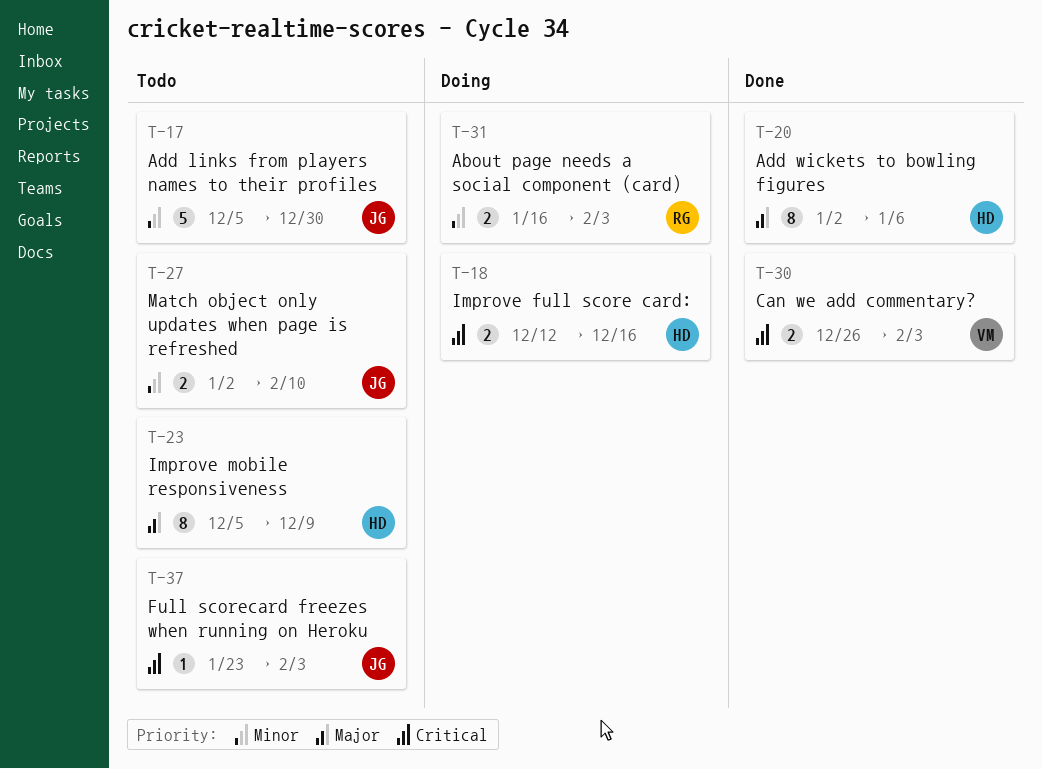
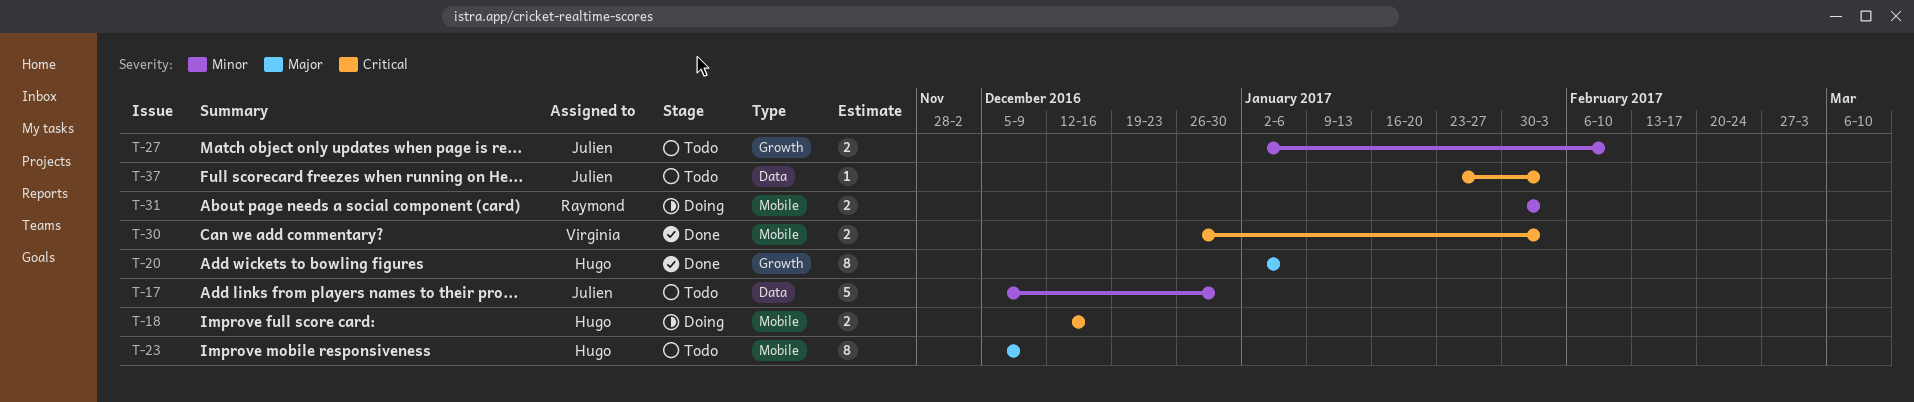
T-31, start: Jan 16 -> Jan 30

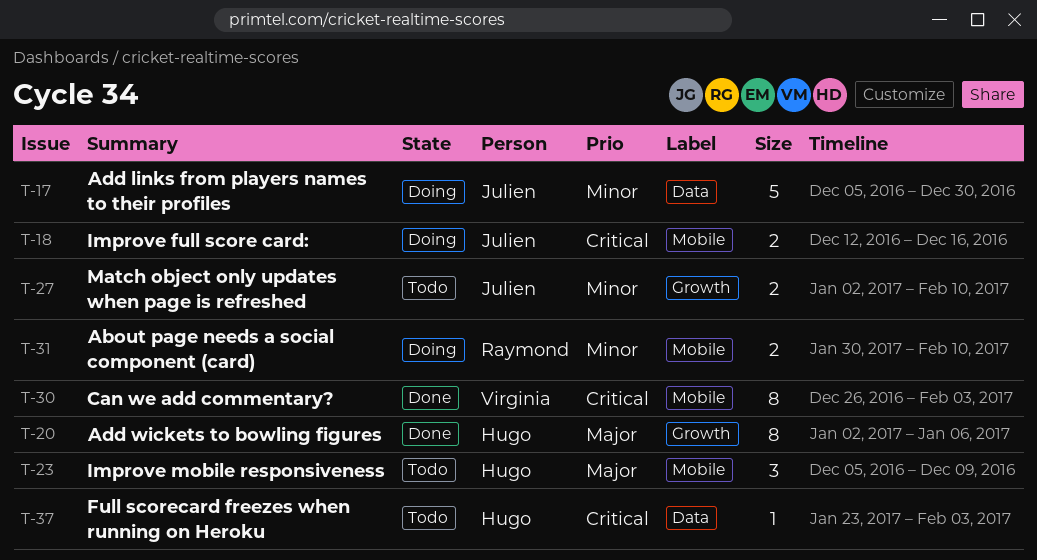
T-17, status: Todo -> Doing
T-18, owner: Hugo -> Julien
T-23, estimate: 8 -> 3
T-30, estimate: 2 -> 8
T-31, due: Feb 3 -> Feb 10
T-37, owner: Julien -> Hugo

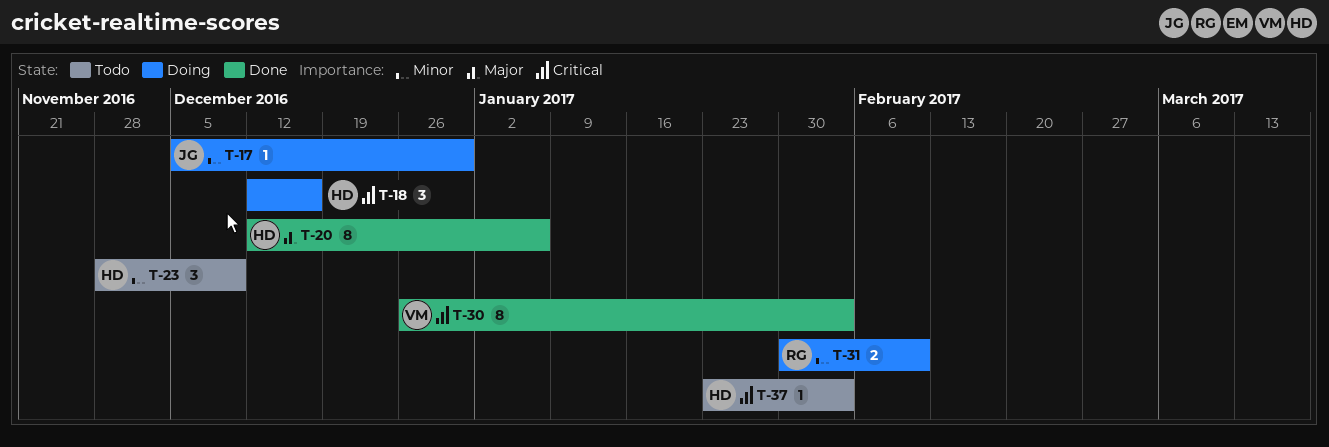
T-17, estimate: 5 -> 1
T-18, owner: Julien -> Hugo
T-18, estimate: 2 -> 3
T-20, start: Jan 2 -> Dec 12
T-23, priority: Major -> Minor
T-23, start: Dec 5 -> Nov 28
T-27: present -> none

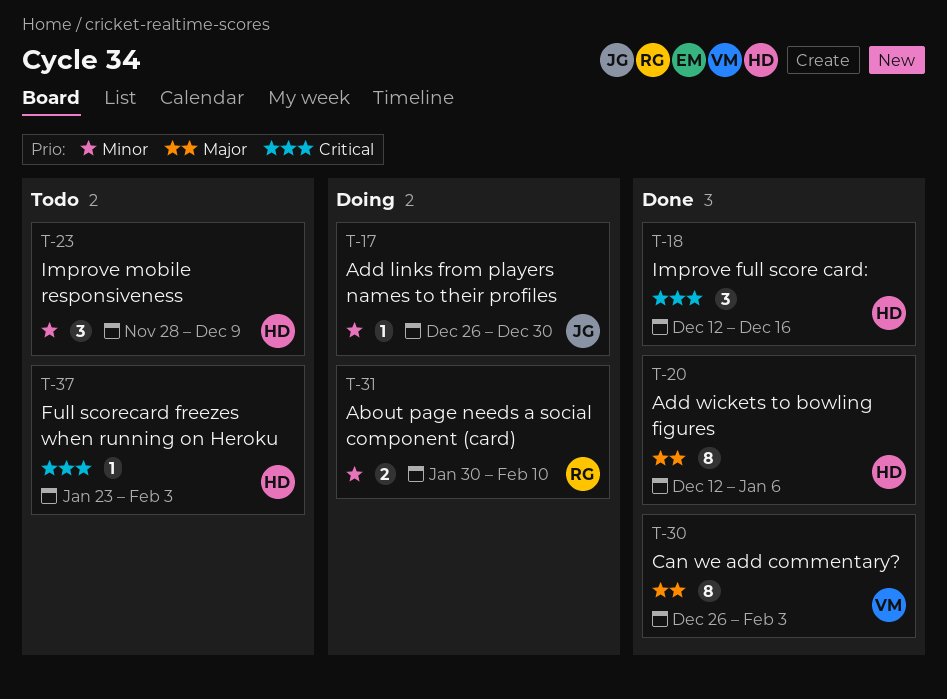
T-17, start: Dec 5 -> Dec 26
T-18, status: Doing -> Done
T-30, priority: Critical -> Major

